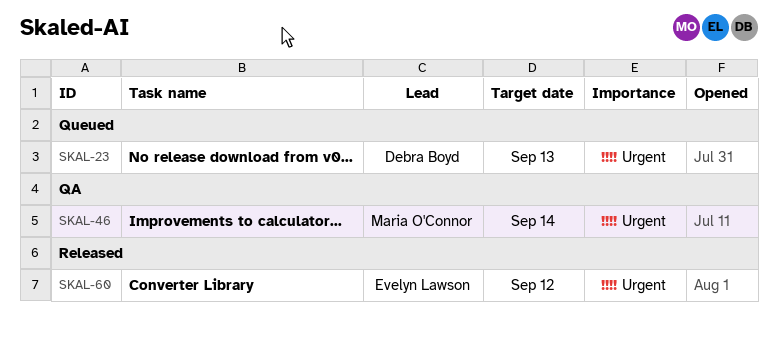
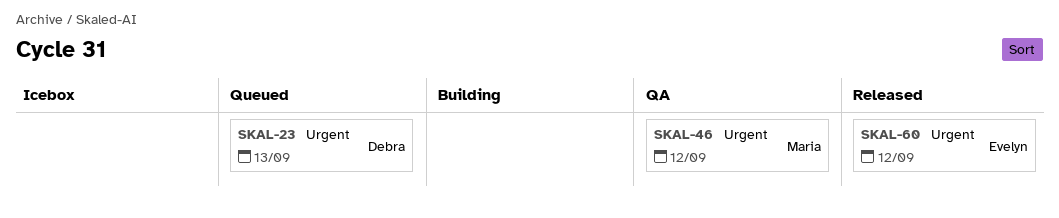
SKAL-46, due: Sep 14 -> Sep 12

